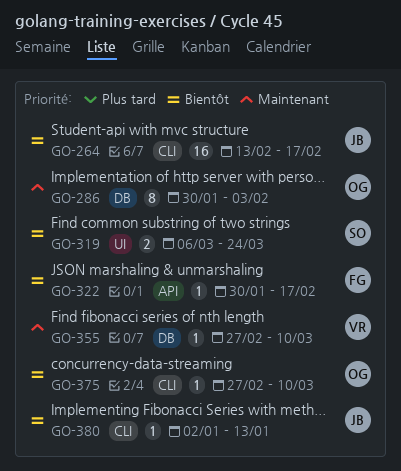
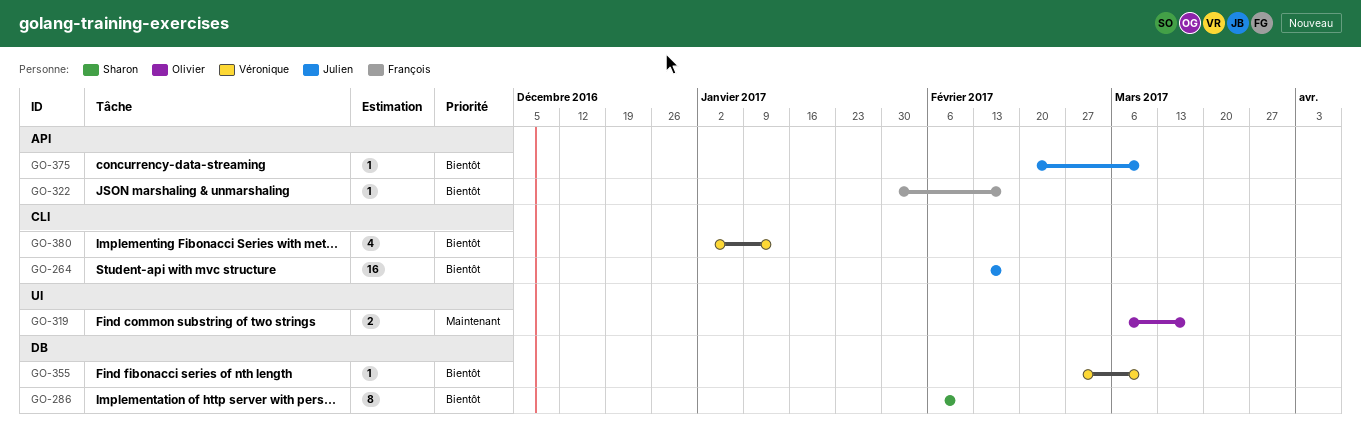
GO-286, owner: Olivier -> Sharon
GO-286, priority: Maintenant -> Bientôt
GO-286, start: Jan 30 -> Feb 6
GO-286, due: Feb 3 -> Feb 10
GO-319, owner: Sharon -> Olivier
GO-319, priority: Bientôt -> Maintenant
GO-319, due: Mar 24 -> Mar 17
GO-355, priority: Maintenant -> Bientôt
GO-375, owner: Olivier -> Julien
GO-375, label: CLI -> API
GO-375, start: Feb 27 -> Feb 20
GO-380, owner: Julien -> Véronique
GO-380, estimate: 1 -> 4

